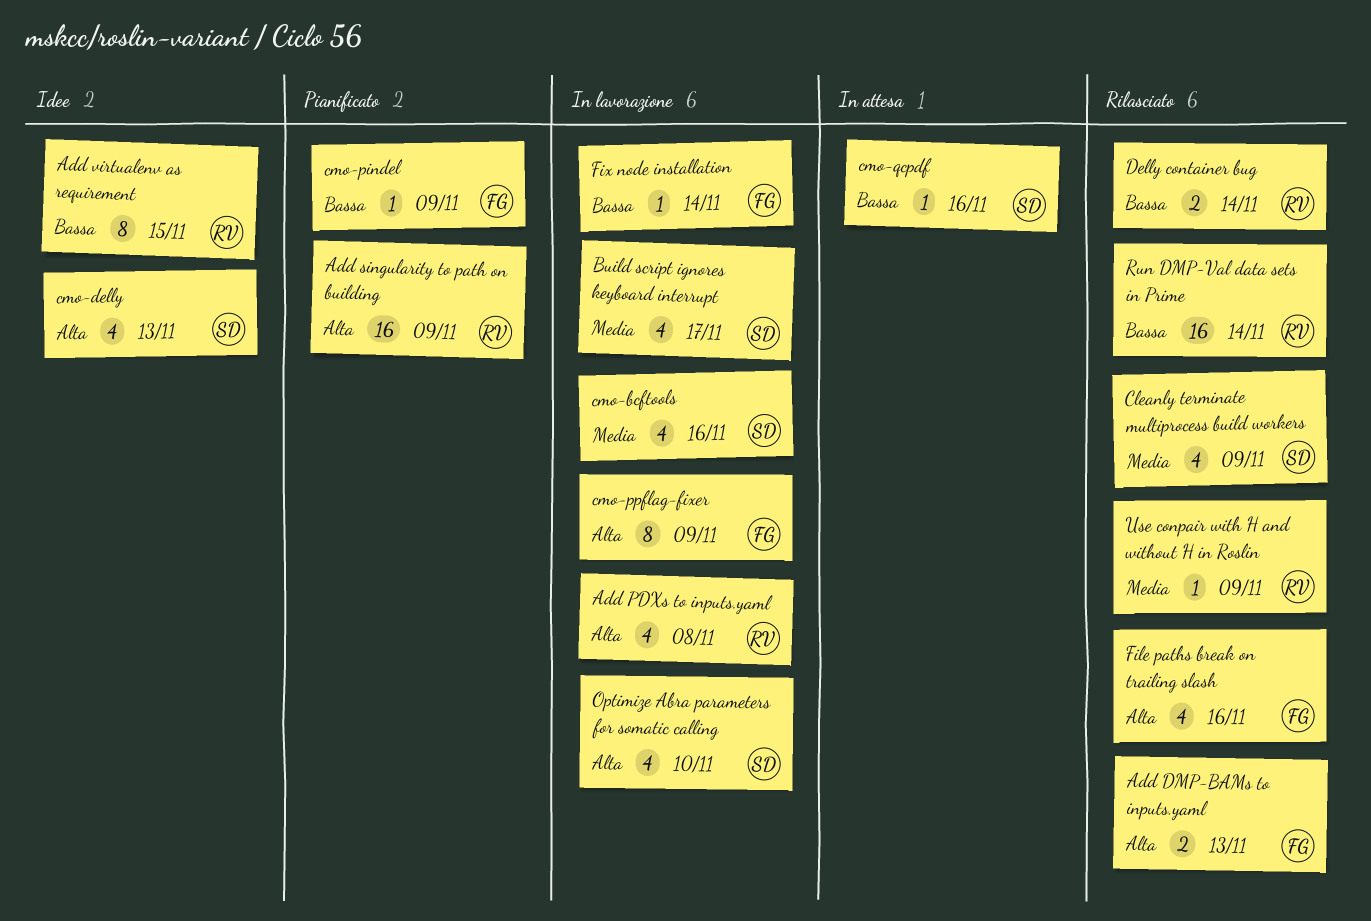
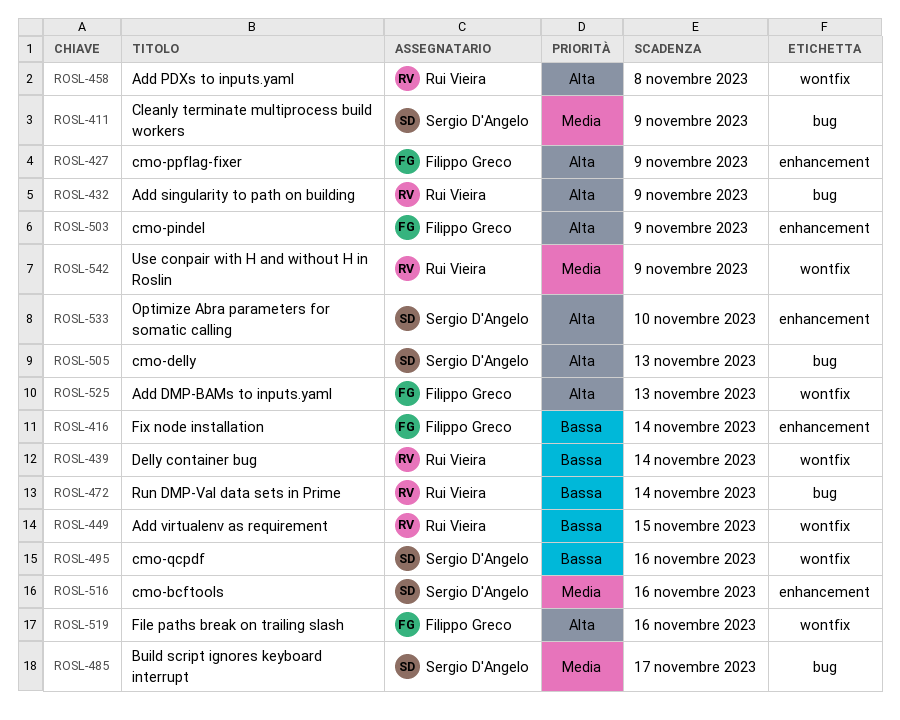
cmo-pindel, priority: Bassa -> Alta

